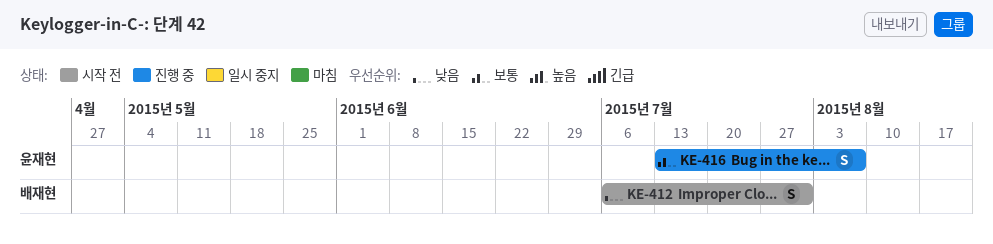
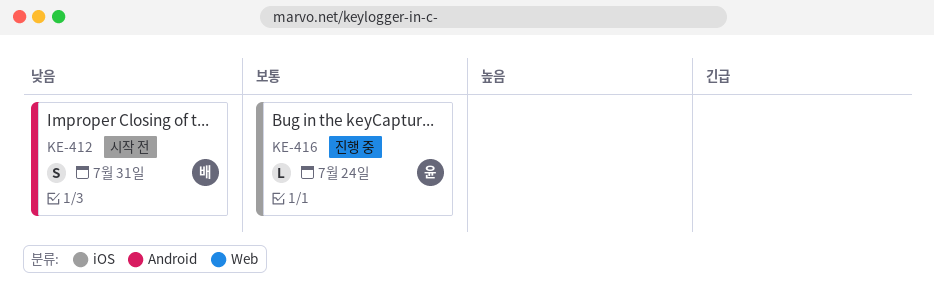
KE-416, estimate: S -> L
KE-416, due: Aug 7 -> Jul 24

